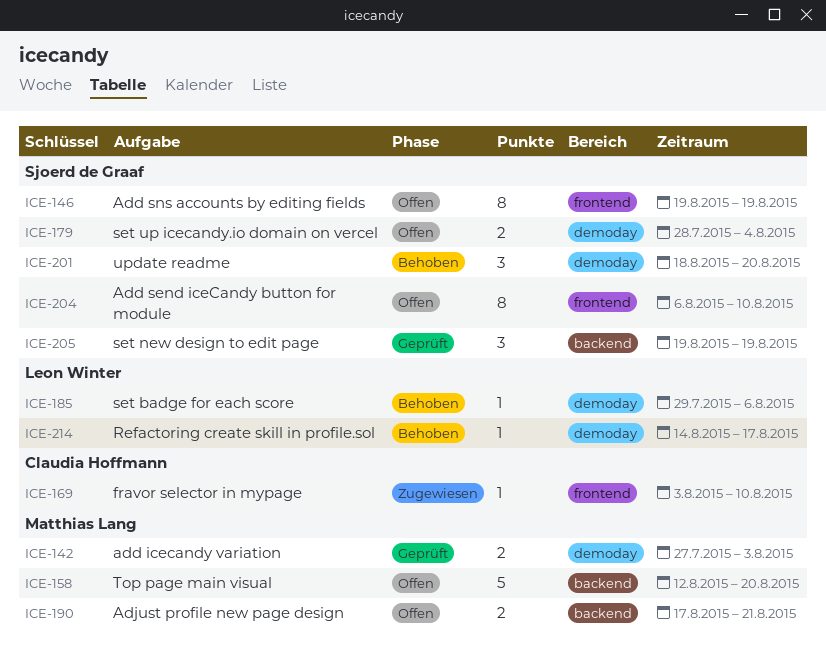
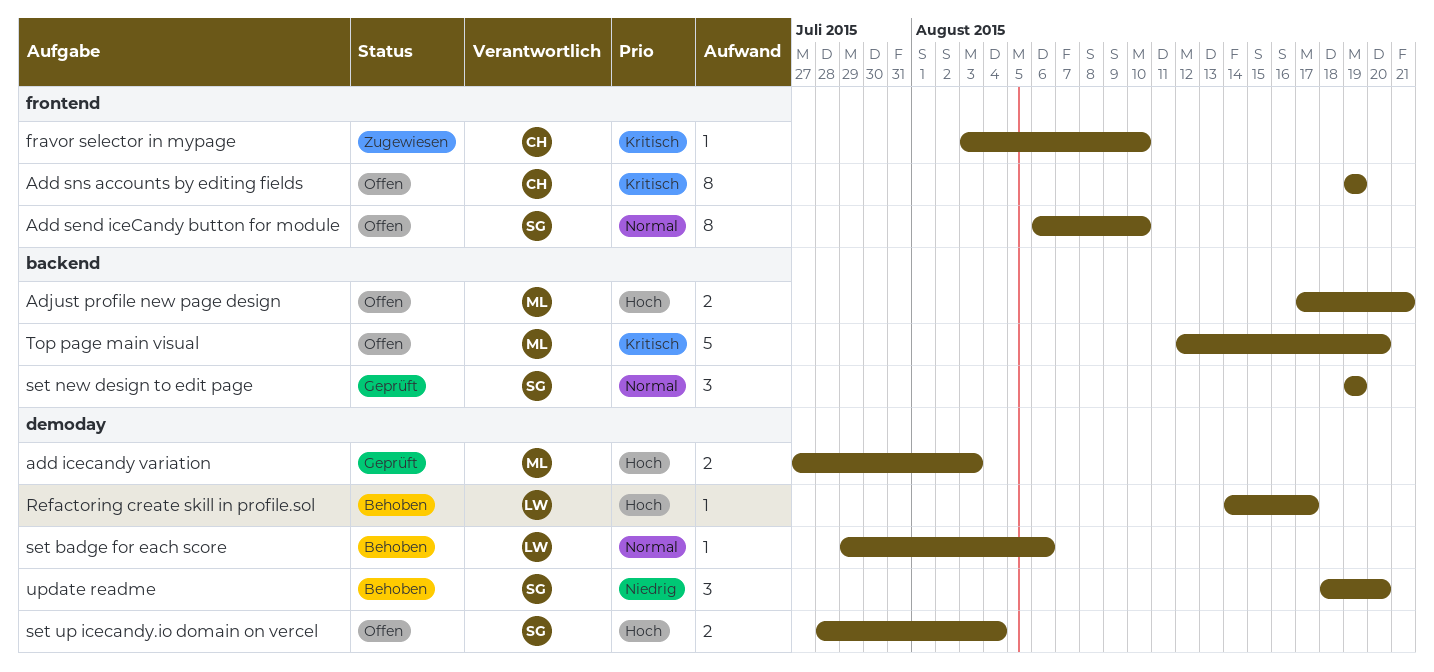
Add sns accounts by editing fields, owner: Sjoerd de Graaf -> Claudia Hoffmann

